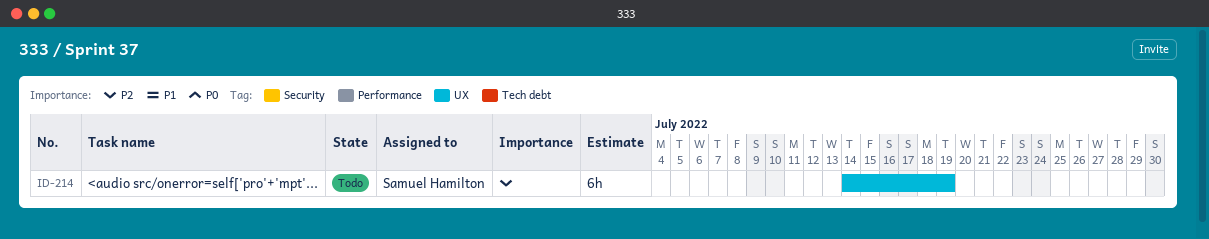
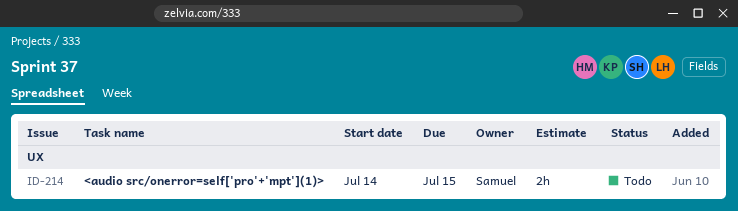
ID-214, estimate: 6h -> 2h
ID-214, due: Jul 19 -> Jul 15

